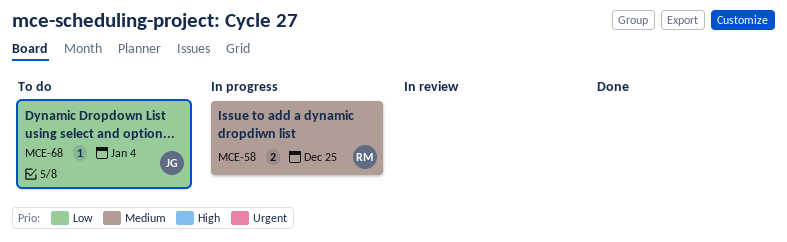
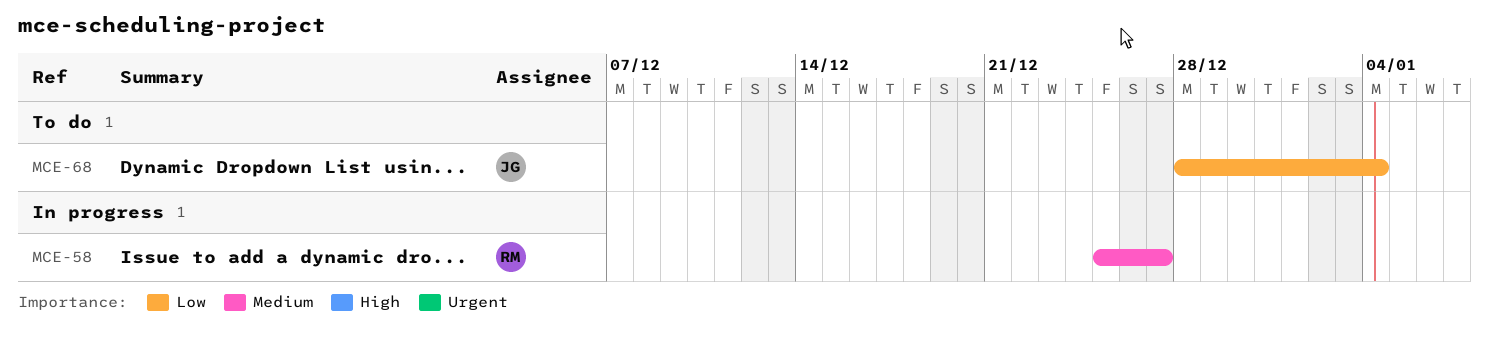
MCE-58, due: Dec 25 -> Dec 27

